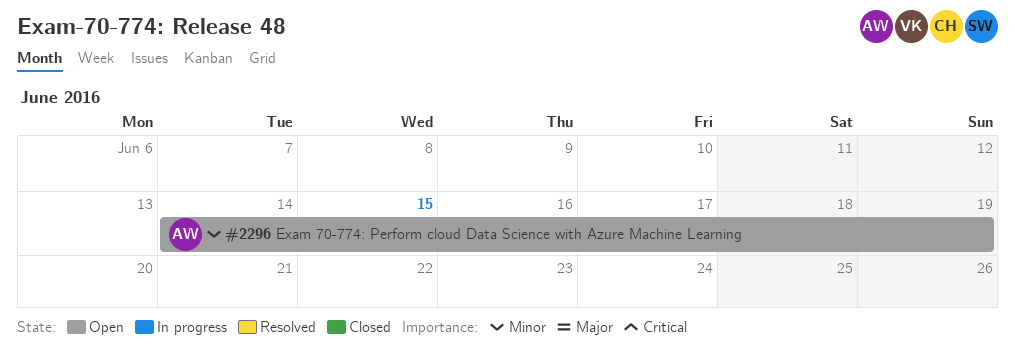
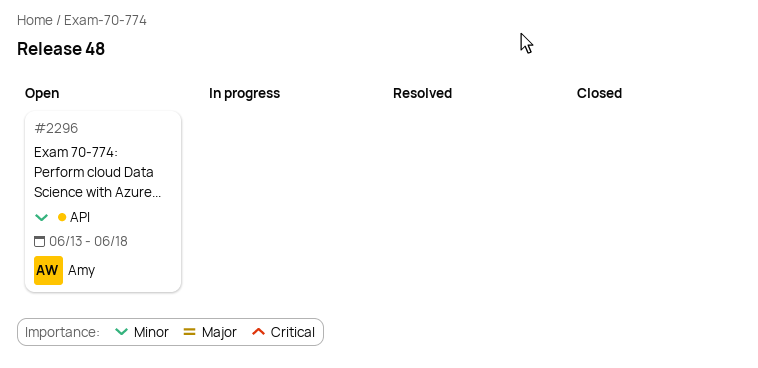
#2296, start: Jun 14 -> Jun 13
#2296, due: Jun 19 -> Jun 18

